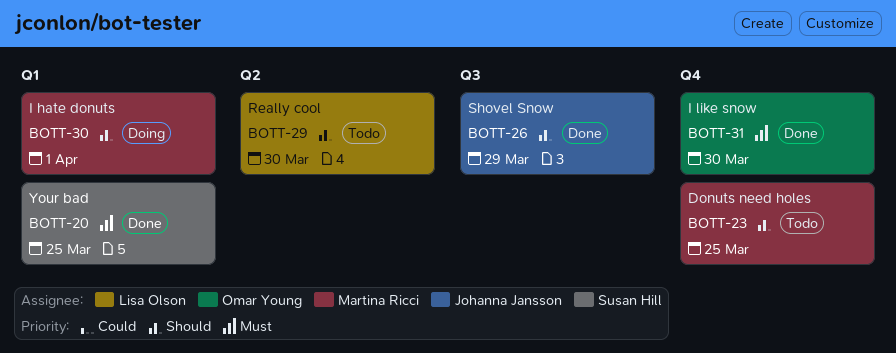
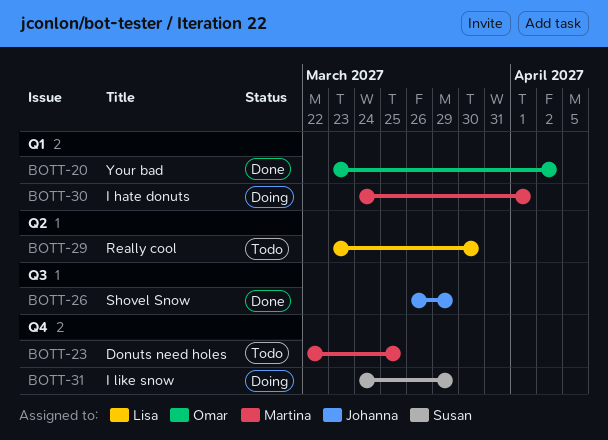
BOTT-20, owner: Susan Hill -> Omar Young
BOTT-20, due: Mar 25 -> Apr 2
BOTT-31, status: Done -> Doing
BOTT-31, owner: Omar Young -> Susan Hill
BOTT-31, due: Mar 30 -> Mar 29

